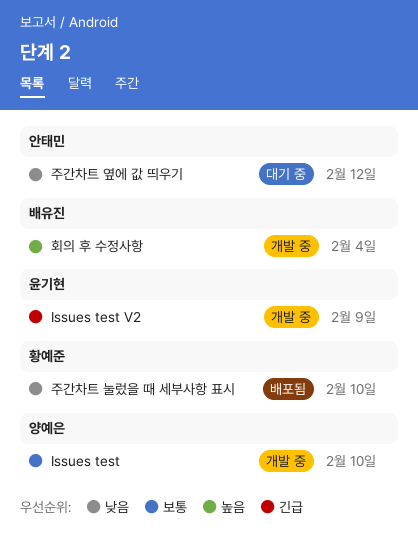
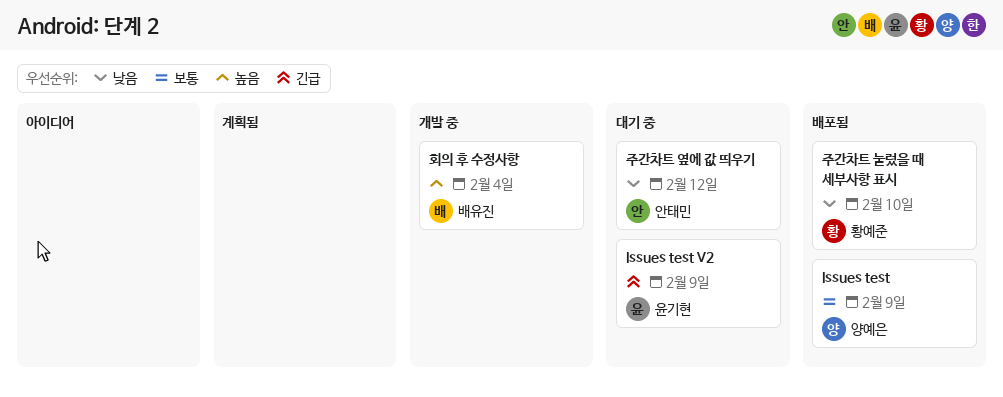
Issues test, status: 개발 중 -> 배포됨
Issues test, due: Feb 10 -> Feb 9
Issues test V2, status: 개발 중 -> 대기 중

